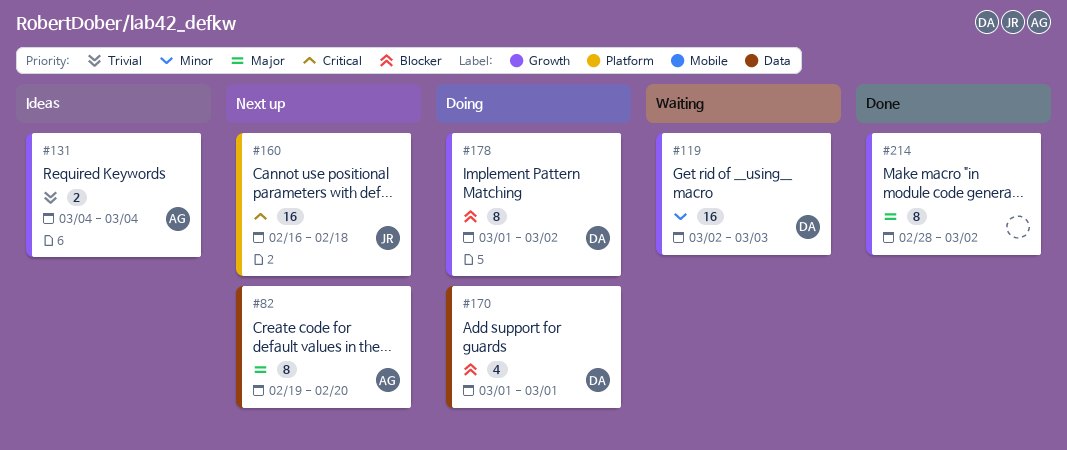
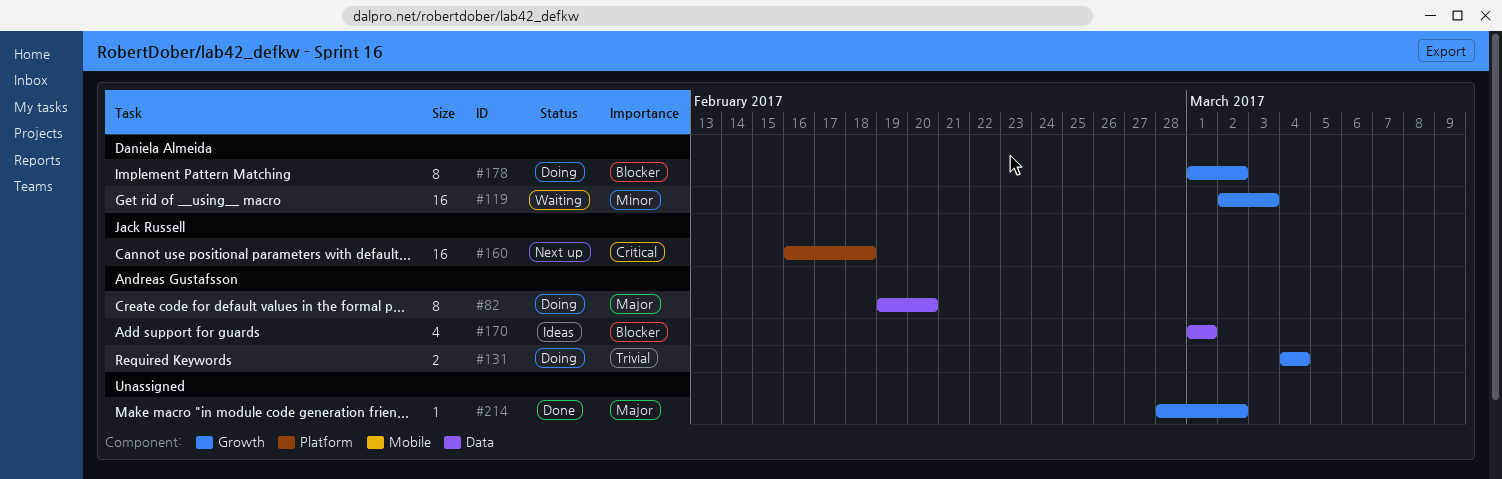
#82, status: Next up -> Doing
#131, status: Ideas -> Doing
#170, status: Doing -> Ideas
#170, owner: Daniela Almeida -> Andreas Gustafsson
#214, estimate: 8 -> 1

